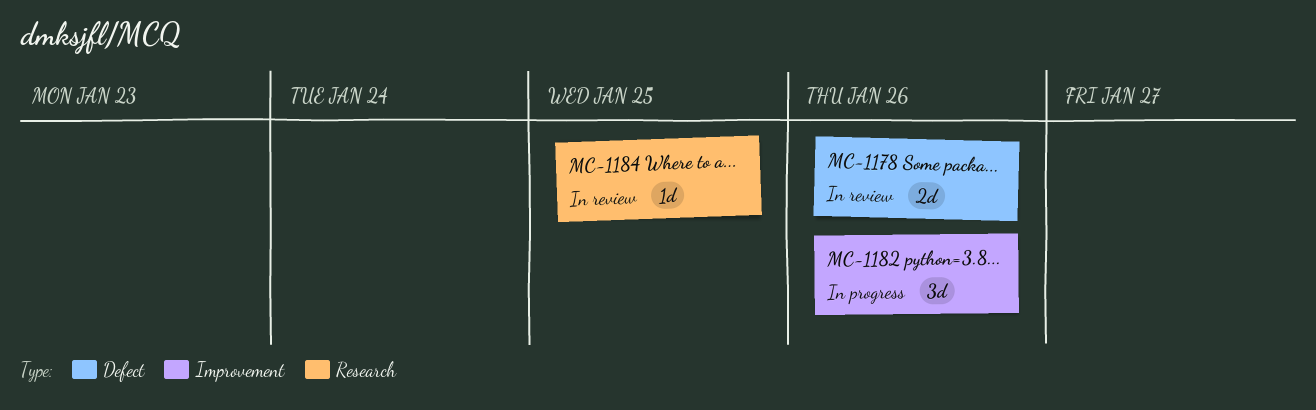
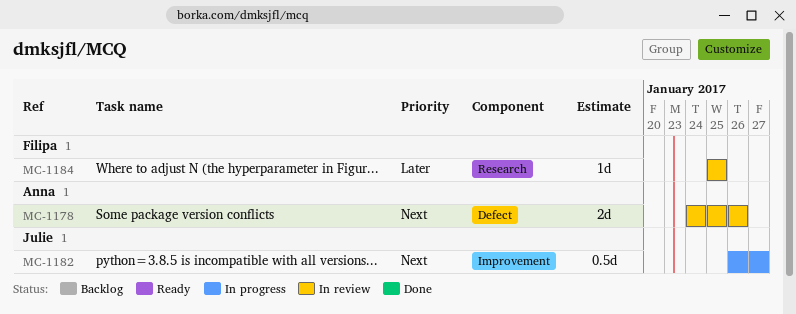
MC-1182, estimate: 3d -> 0.5d
MC-1182, due: Jan 26 -> Jan 27

